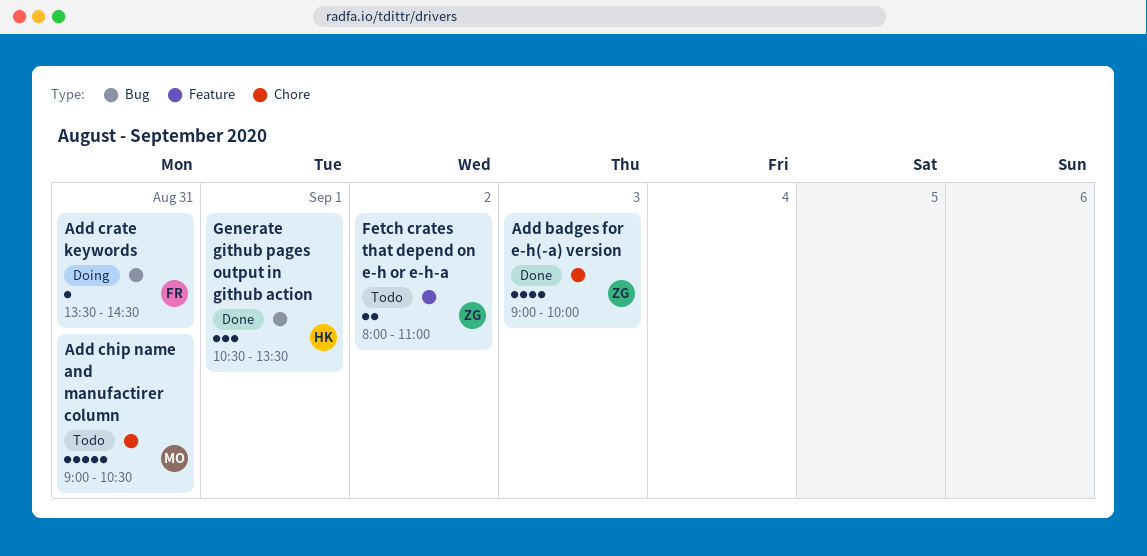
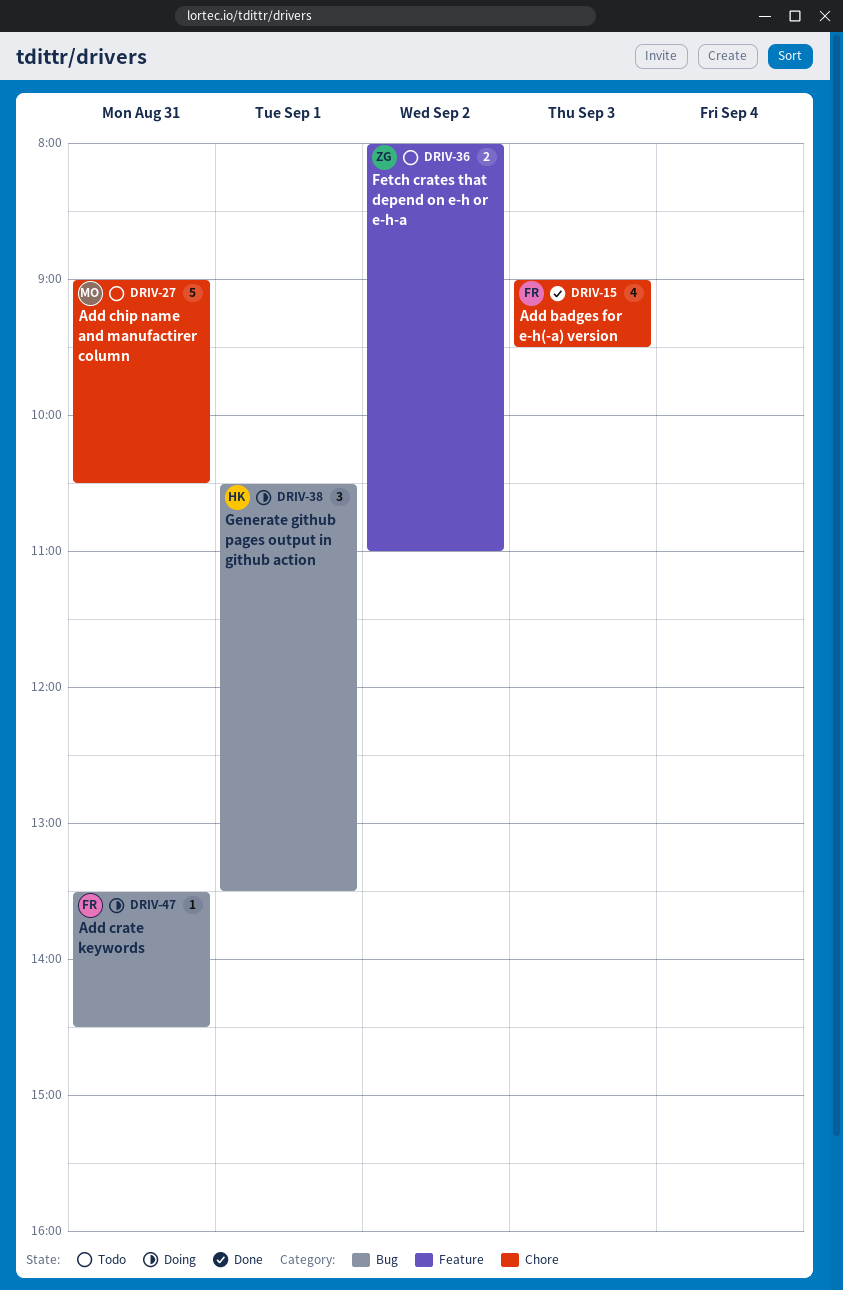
Add badges for e-h(-a) version, owner: ZG -> FR
Add badges for e-h(-a) version, ends: 10:00 -> 09:30
Generate github pages output in github action, status: Done -> Doing

